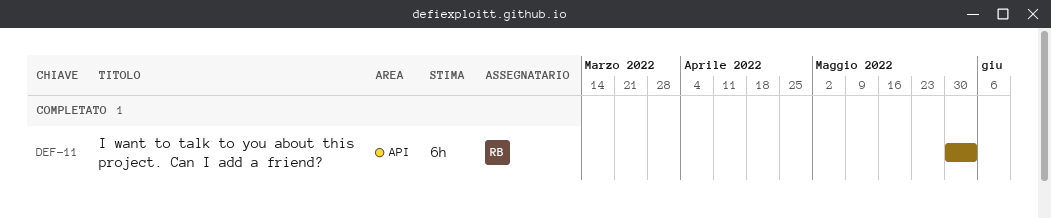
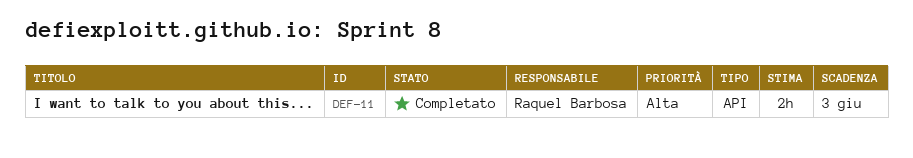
DEF-11, estimate: 6h -> 2h

